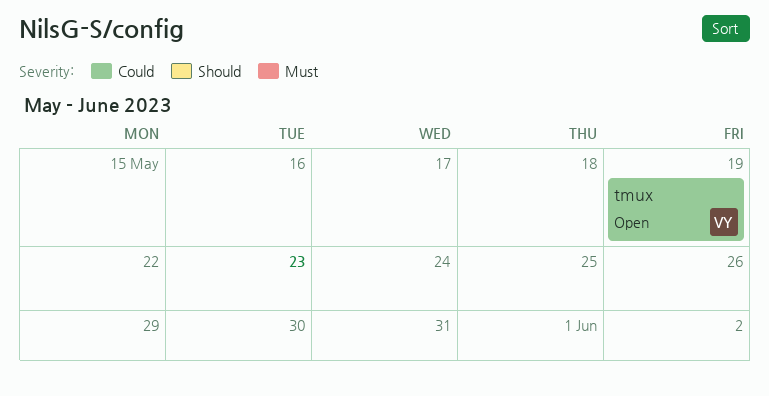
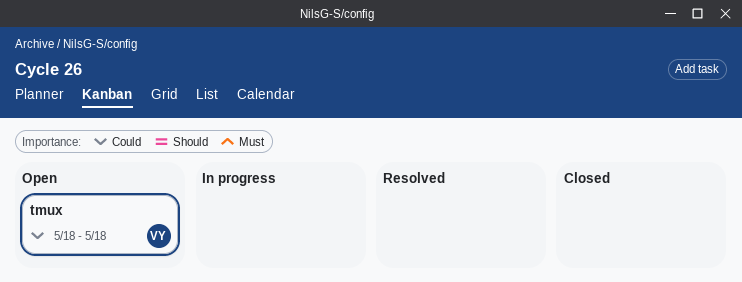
tmux, due: May 19 -> May 18

